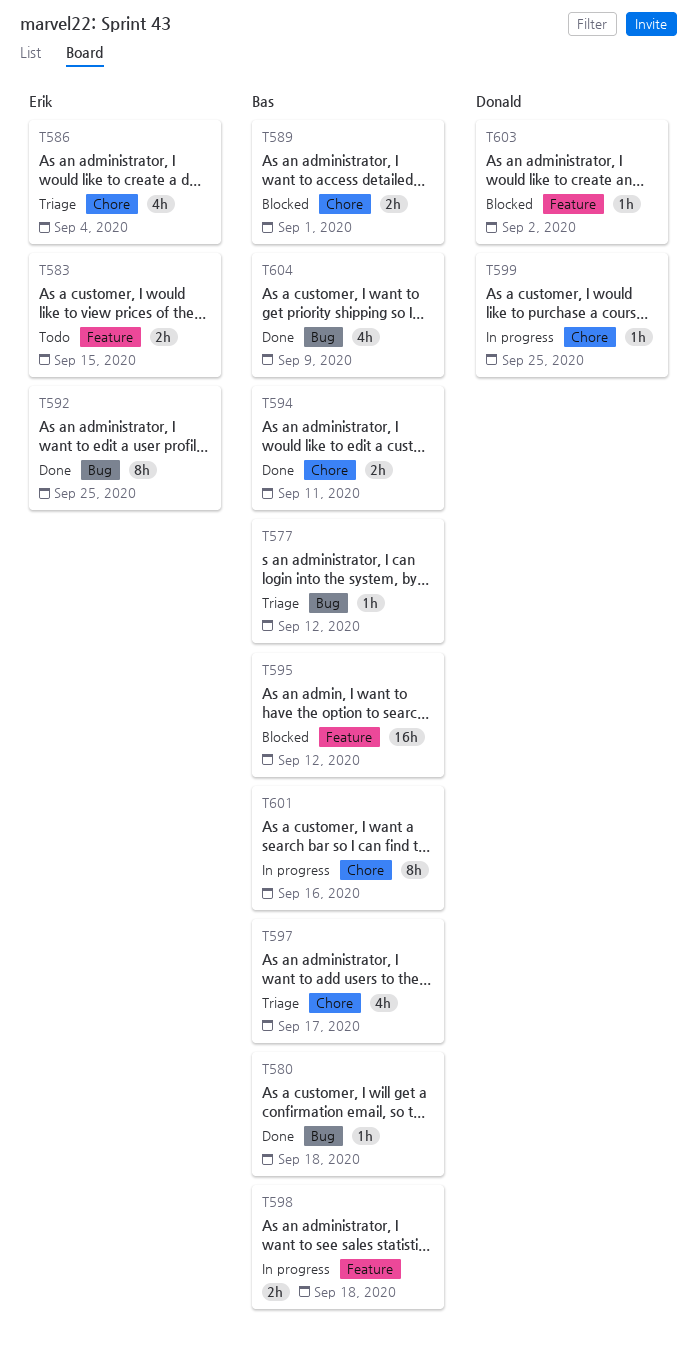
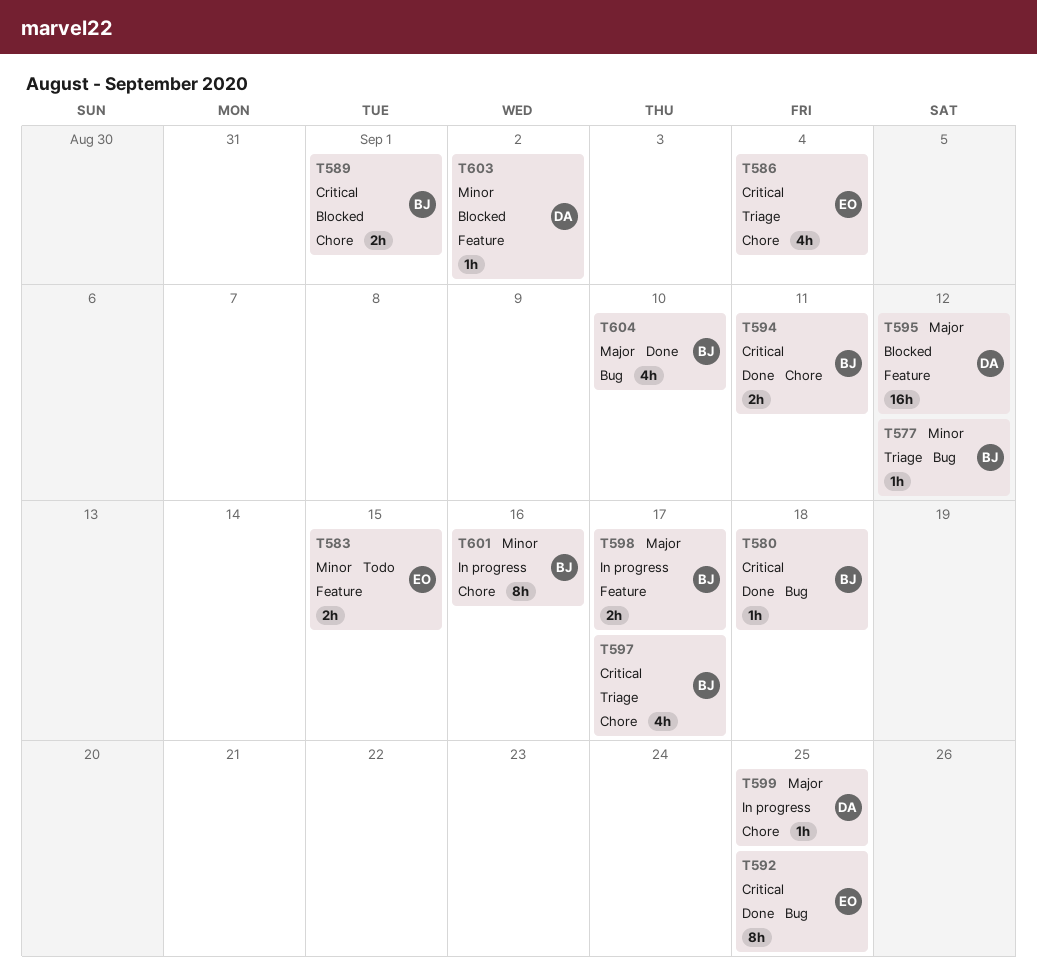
T595, owner: Bas -> Donald
T598, due: Sep 18 -> Sep 17
T604, due: Sep 9 -> Sep 10

